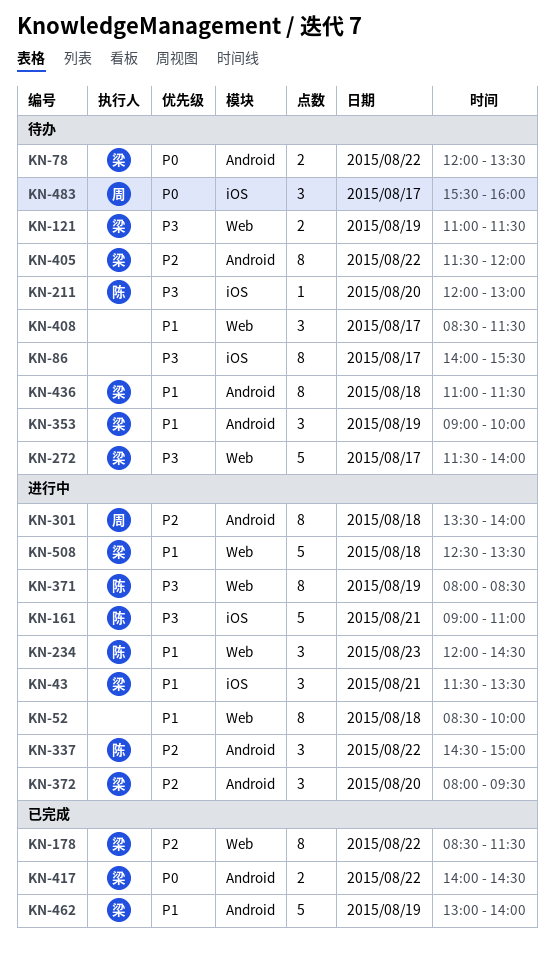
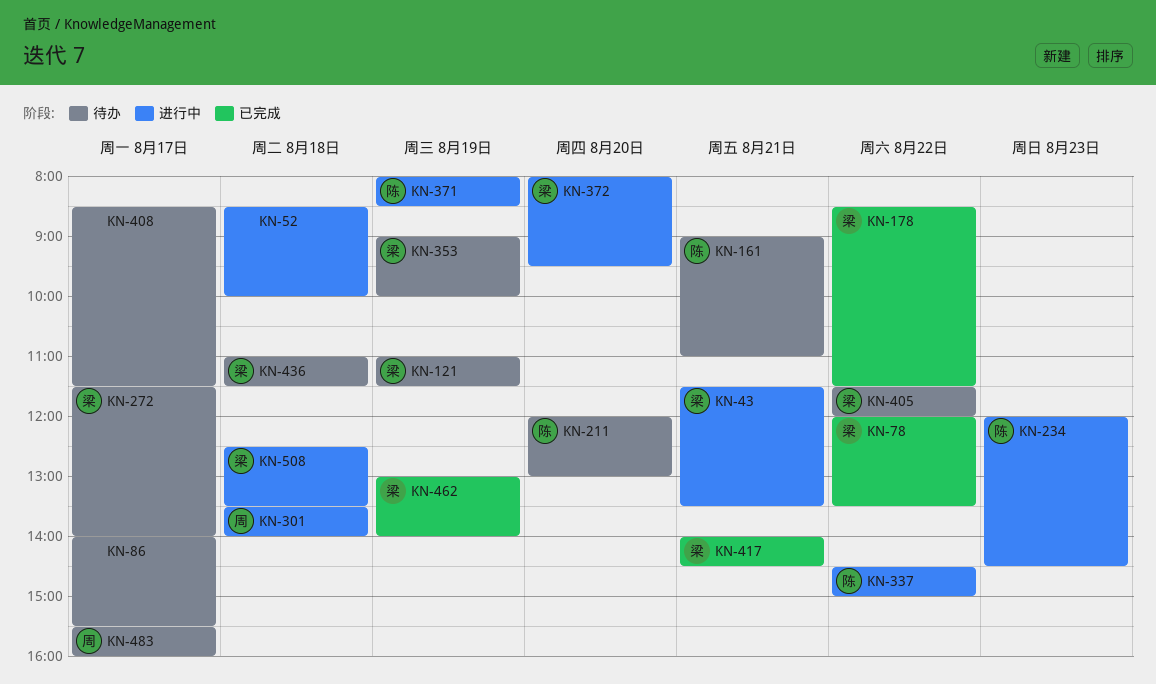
KN-78, status: 待办 -> 已完成
KN-161, status: 进行中 -> 待办
KN-417, day: Aug 22 -> Aug 21

